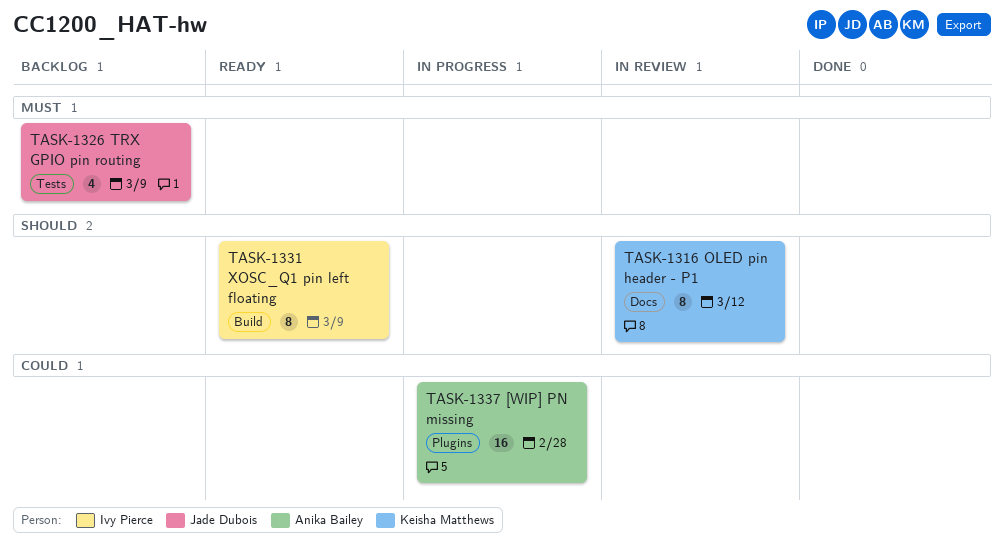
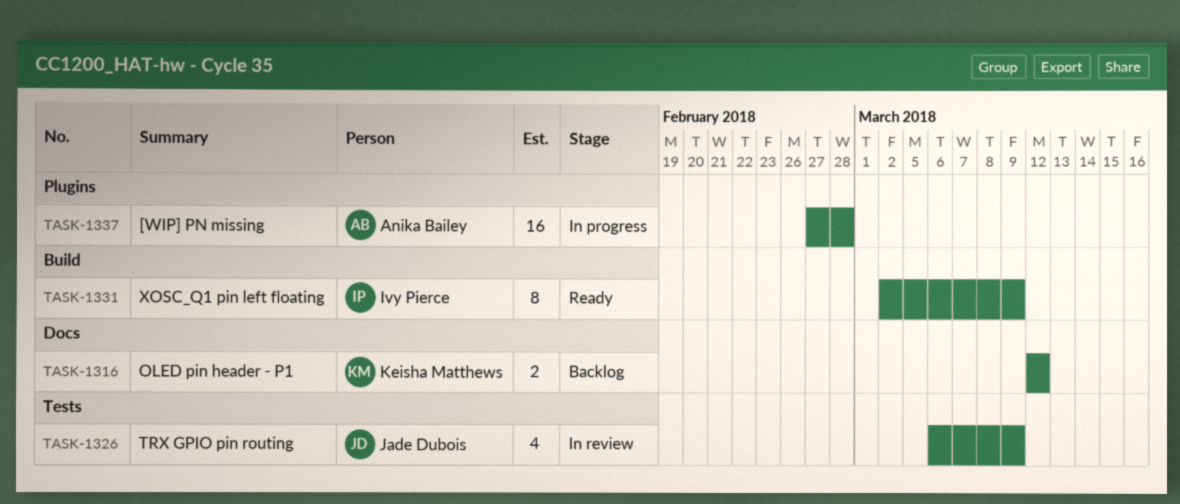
TASK-1316, status: In review -> Backlog
TASK-1316, estimate: 8 -> 2
TASK-1326, status: Backlog -> In review

